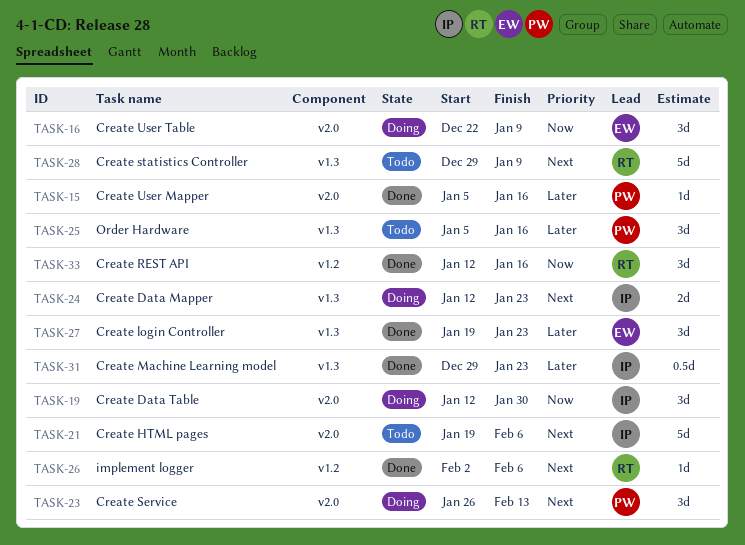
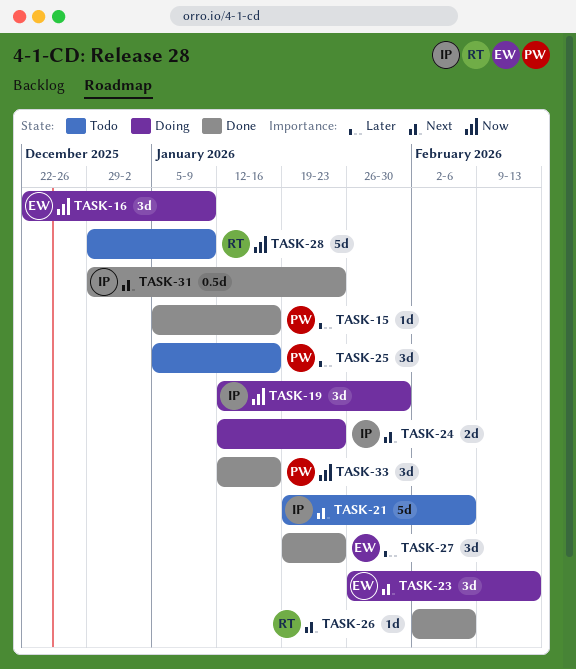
TASK-23, owner: PW -> EW
TASK-28, priority: Next -> Now
TASK-31, priority: Later -> Next
TASK-33, owner: RT -> PW

